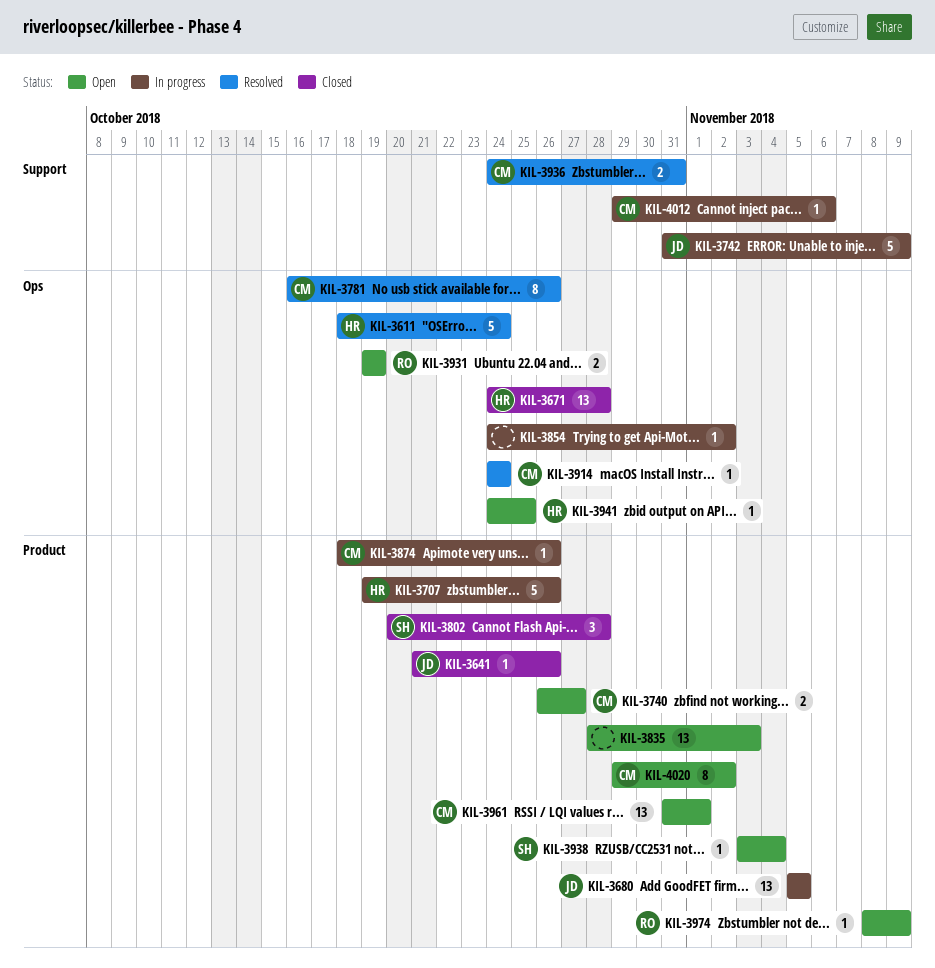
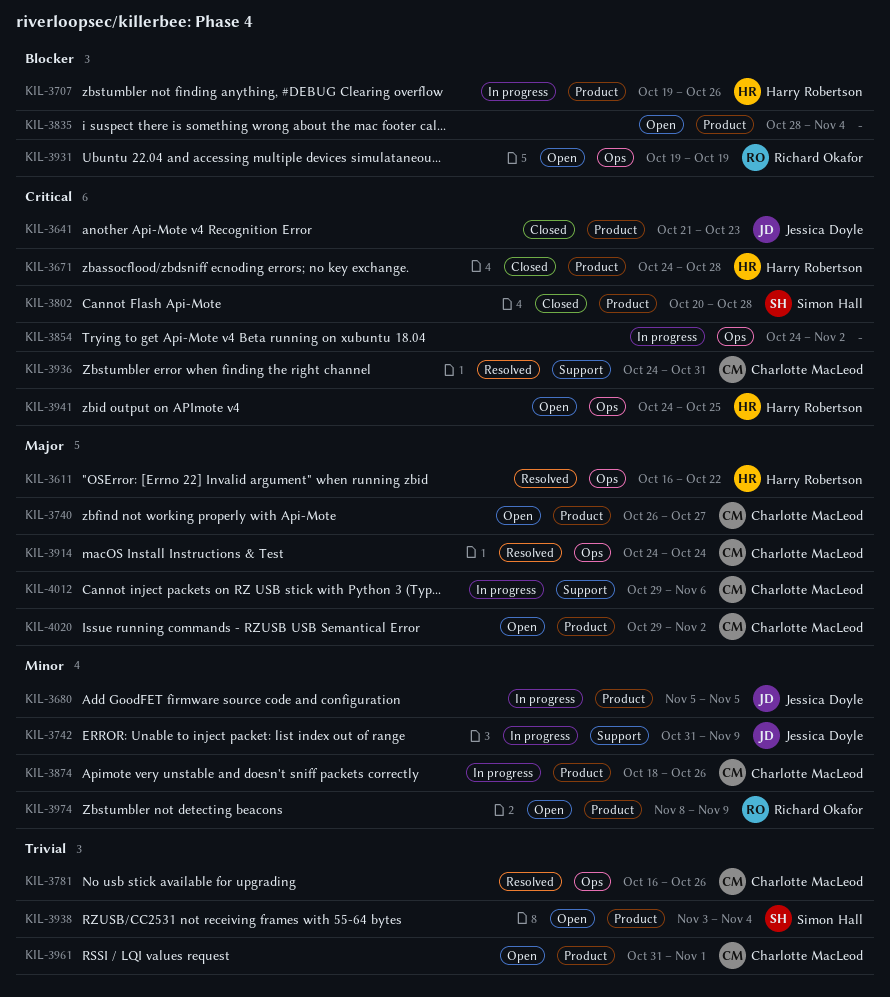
KIL-3611, start: Oct 18 -> Oct 16
KIL-3611, due: Oct 24 -> Oct 22
KIL-3641, due: Oct 26 -> Oct 23
KIL-3671, label: Ops -> Product
KIL-3835, due: Nov 3 -> Nov 4

